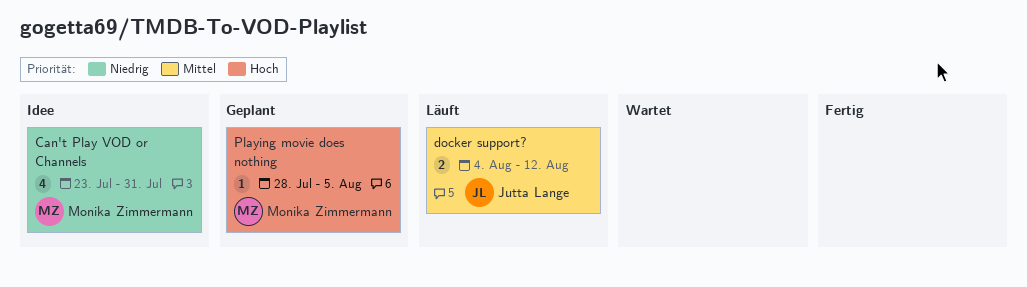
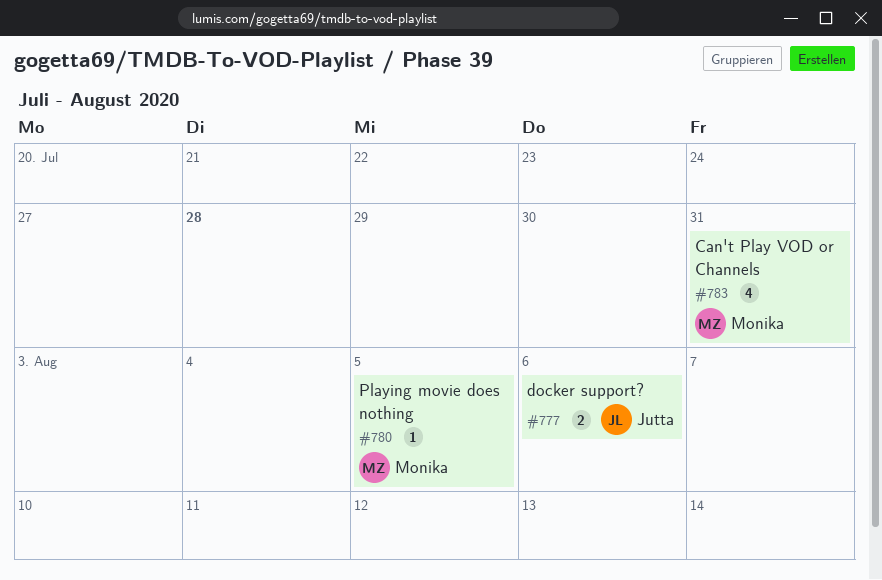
docker support?, due: Aug 12 -> Aug 6

